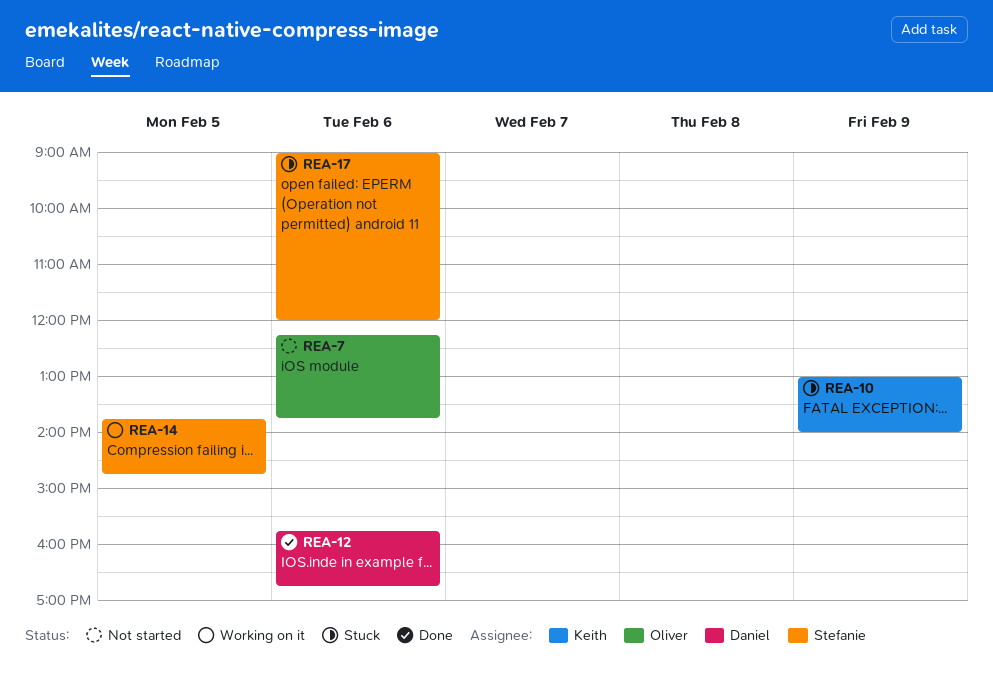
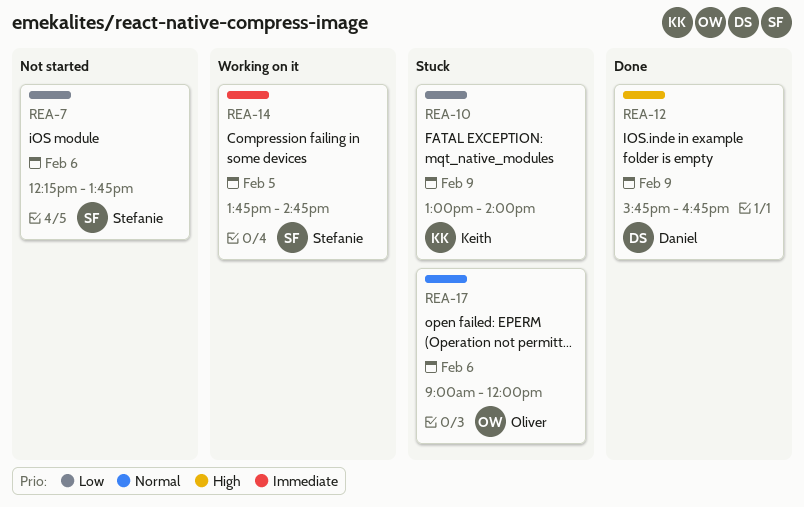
REA-7, owner: Oliver -> Stefanie
REA-12, day: Feb 6 -> Feb 9
REA-17, owner: Stefanie -> Oliver

